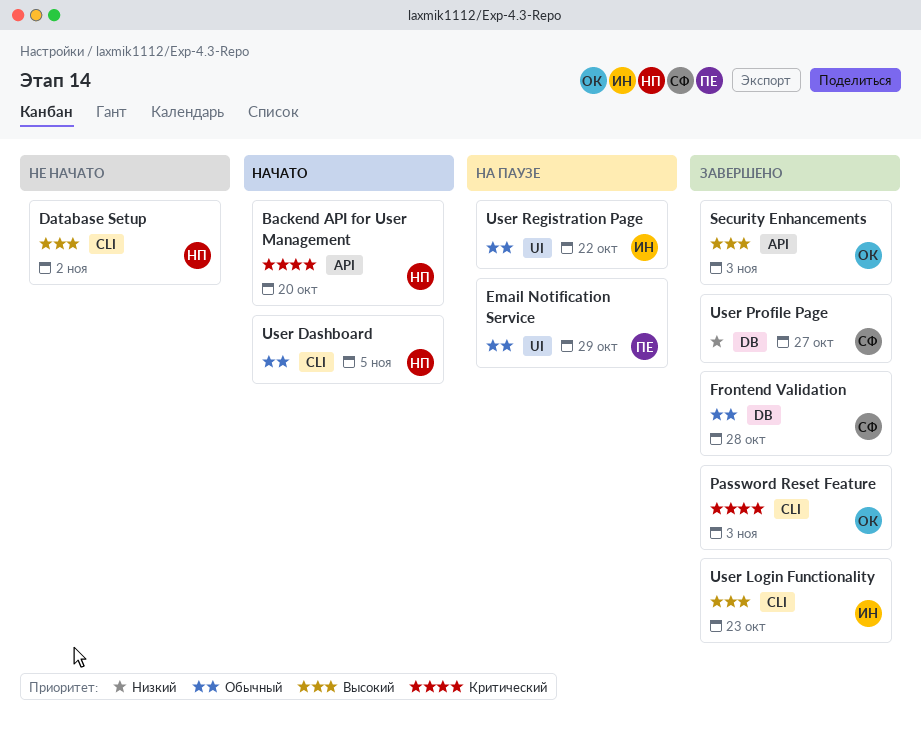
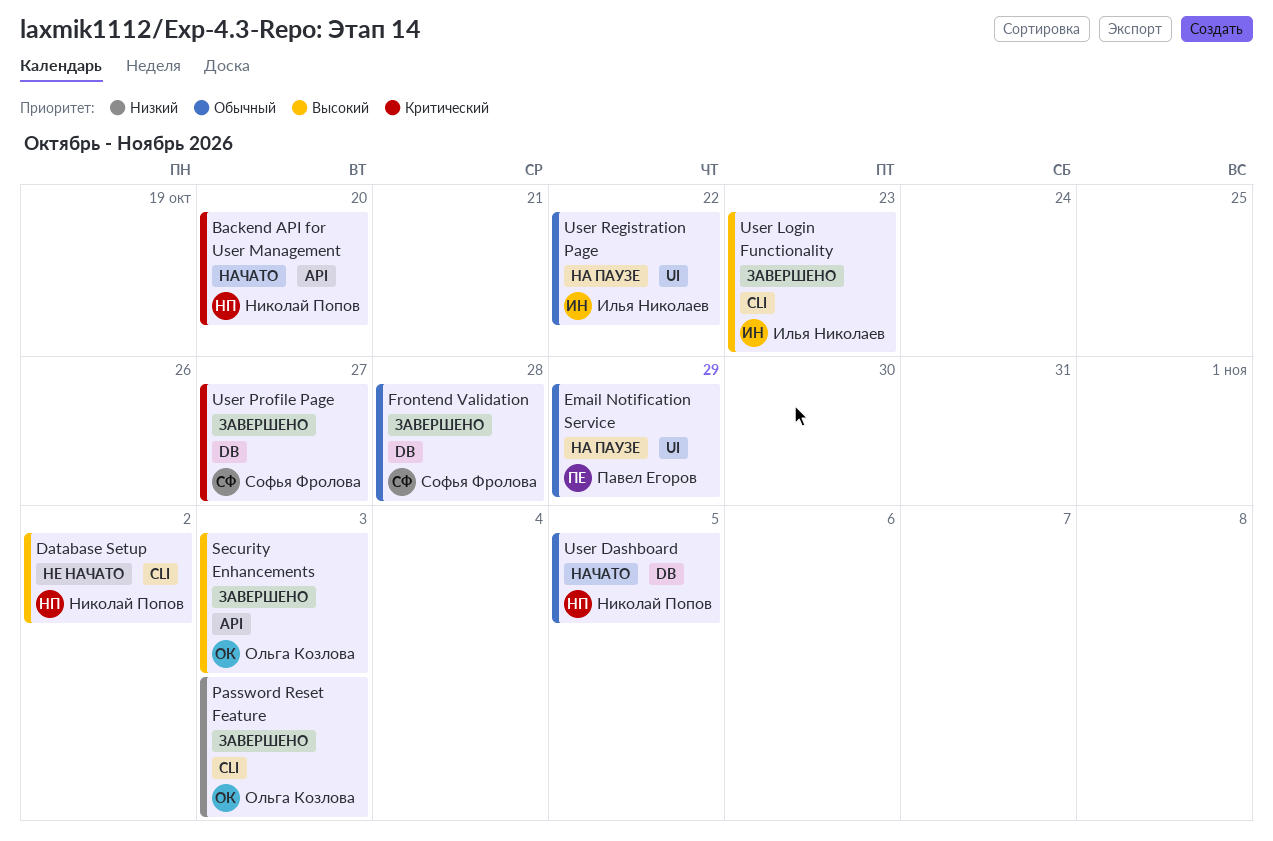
Password Reset Feature, priority: Критический -> Низкий
User Dashboard, label: CLI -> DB
User Profile Page, priority: Низкий -> Критический

